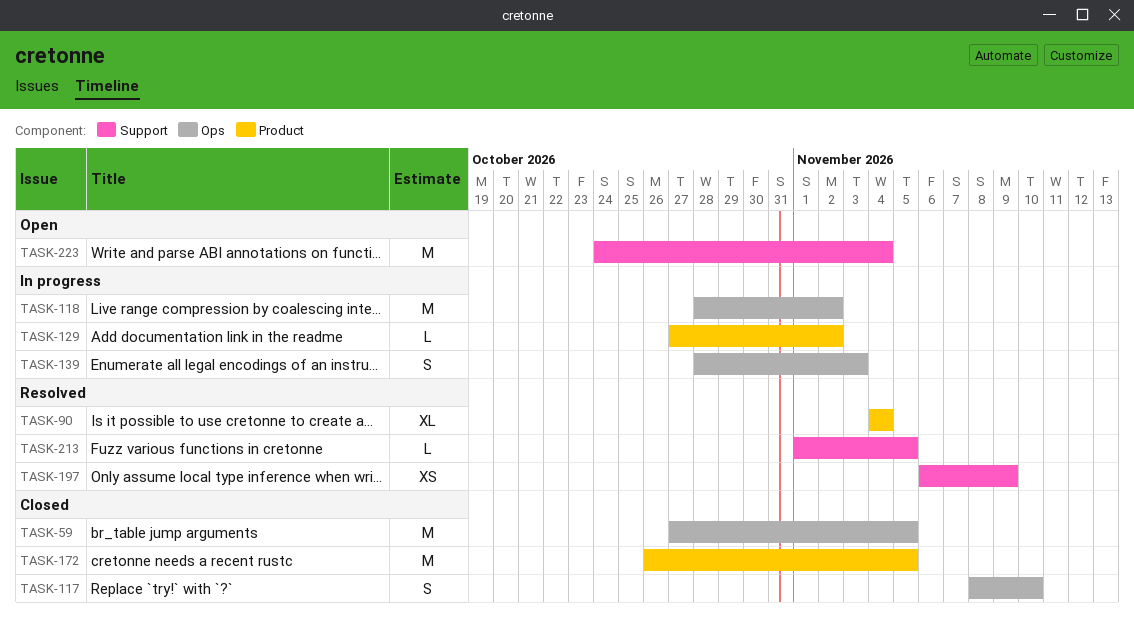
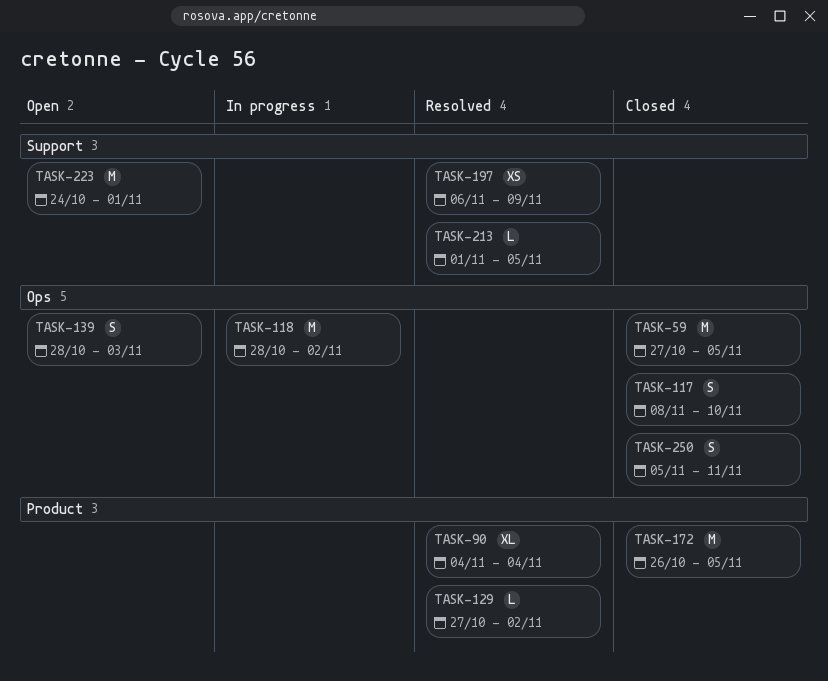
TASK-129, status: In progress -> Resolved
TASK-139, status: In progress -> Open
TASK-223, due: Nov 4 -> Nov 1
TASK-250: none -> present

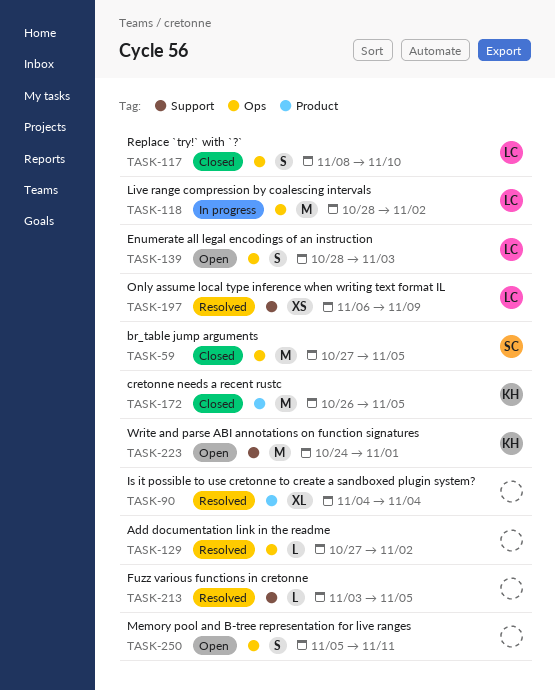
TASK-129, label: Product -> Ops
TASK-213, start: Nov 1 -> Nov 3
TASK-250, status: Closed -> Open

